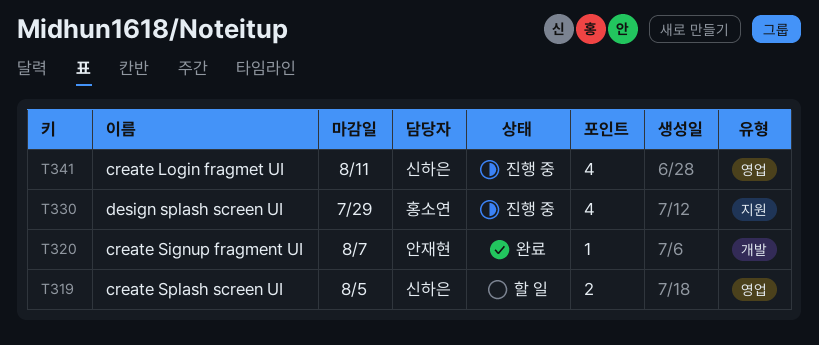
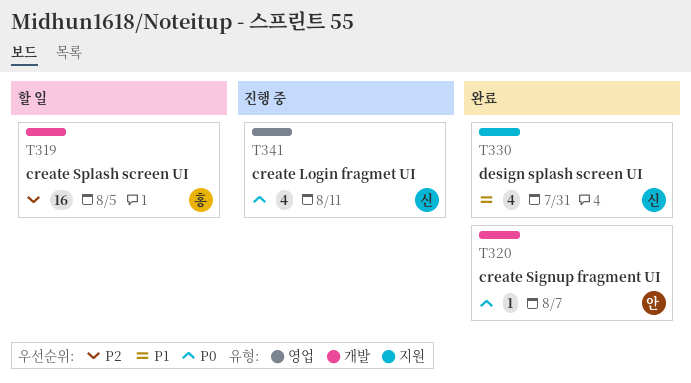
T319, owner: 신하은 -> 홍소연
T319, label: 영업 -> 개발
T319, estimate: 2 -> 16
T330, status: 진행 중 -> 완료
T330, owner: 홍소연 -> 신하은
T330, due: Jul 29 -> Jul 31

